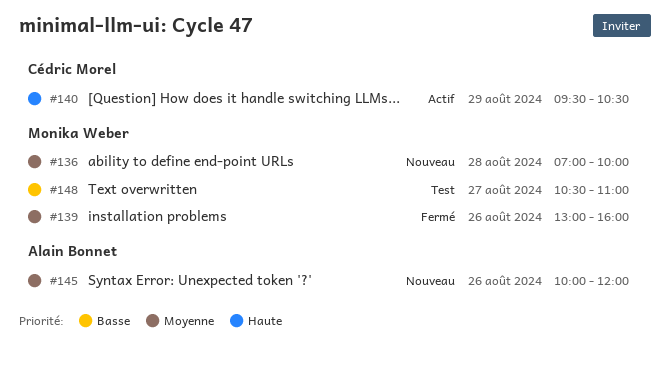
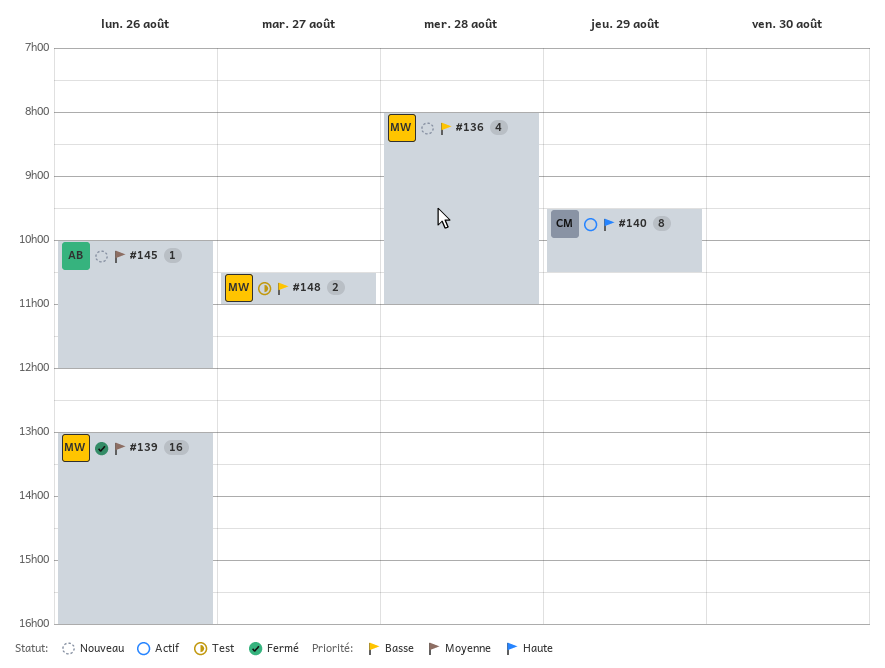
#136, priority: Moyenne -> Basse
#136, begins: 07:00 -> 08:00
#136, ends: 10:00 -> 11:00

